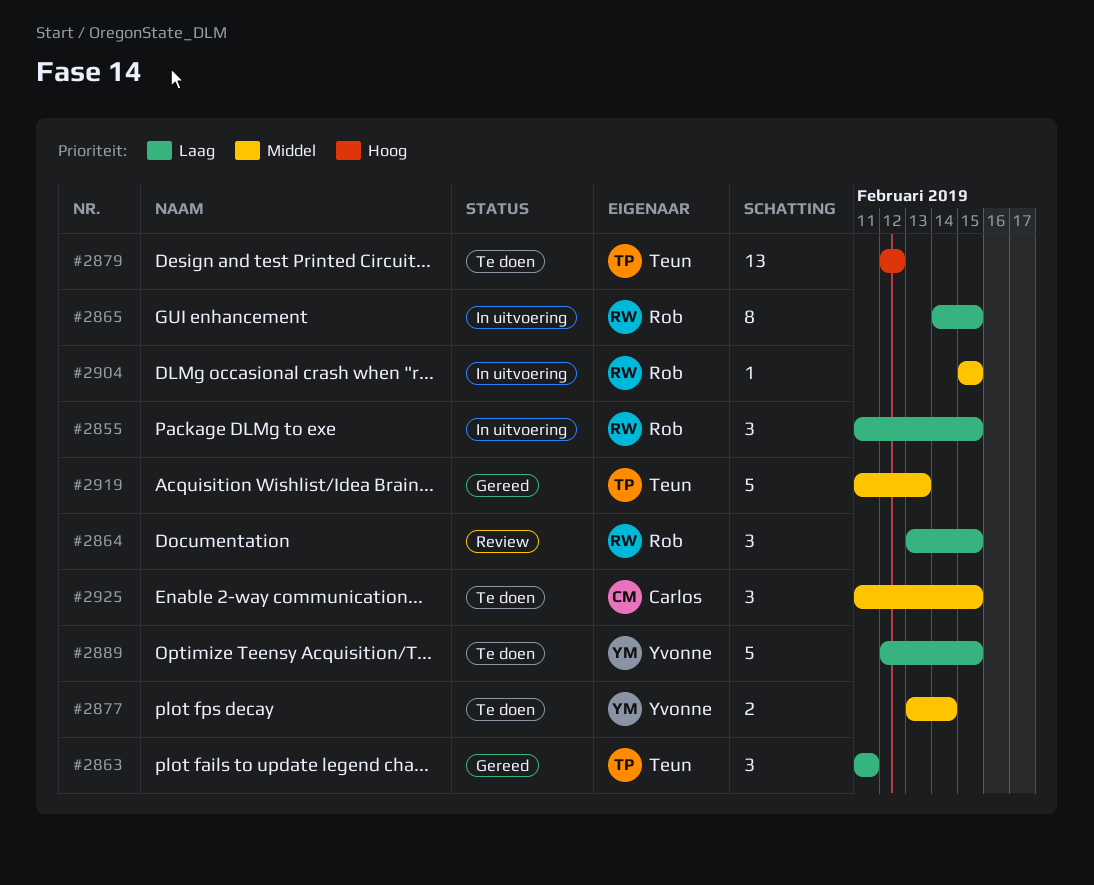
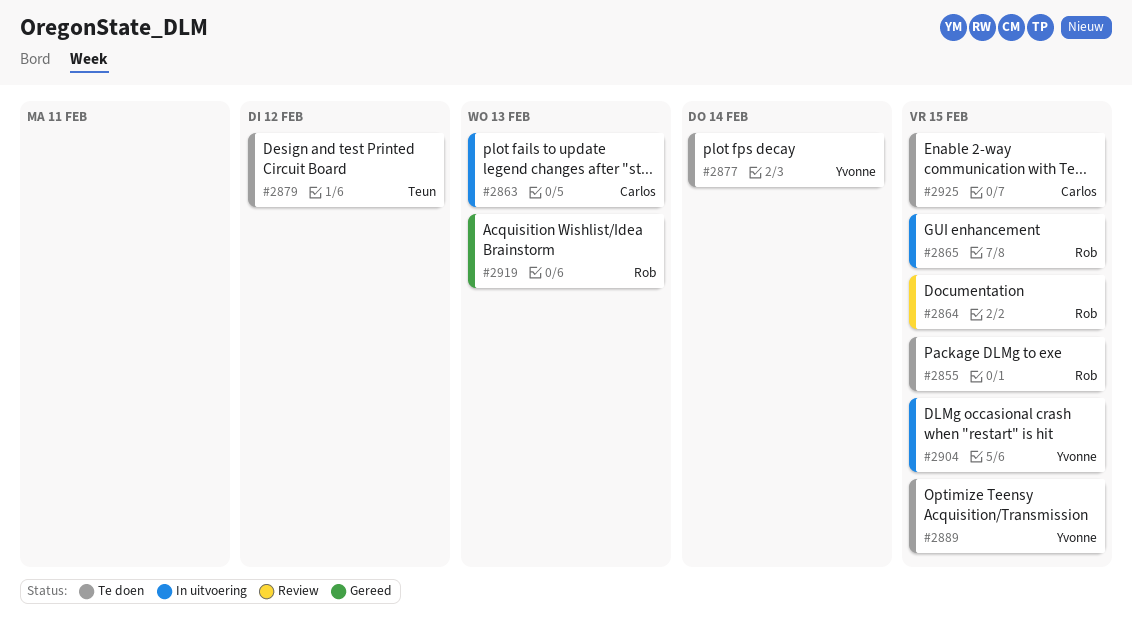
#2855, status: In uitvoering -> Te doen
#2863, status: Gereed -> In uitvoering
#2863, owner: Teun -> Carlos
#2863, due: Feb 11 -> Feb 13
#2904, owner: Rob -> Yvonne
#2919, owner: Teun -> Rob

